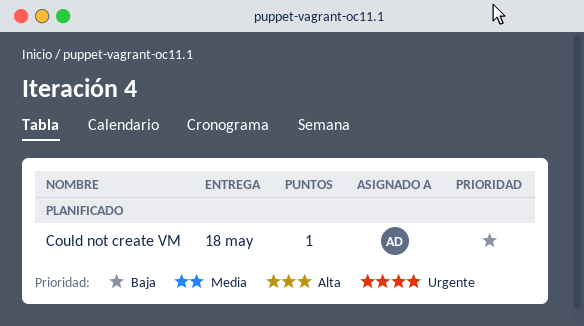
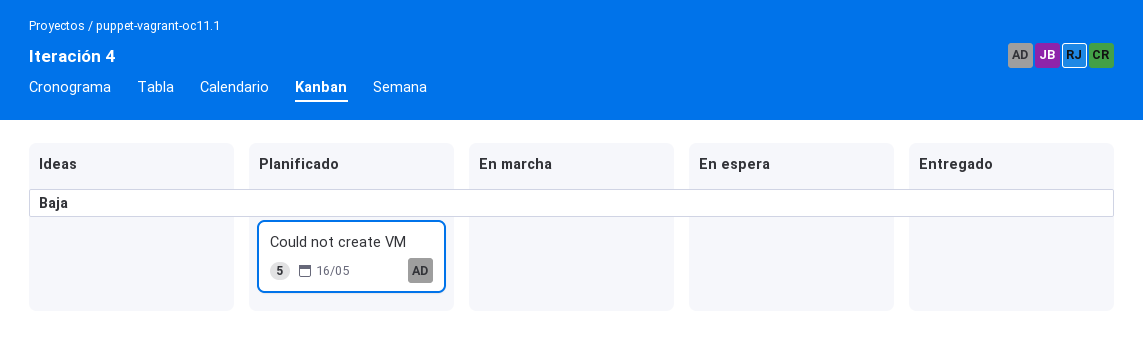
Could not create VM, estimate: 1 -> 5
Could not create VM, due: May 18 -> May 16

